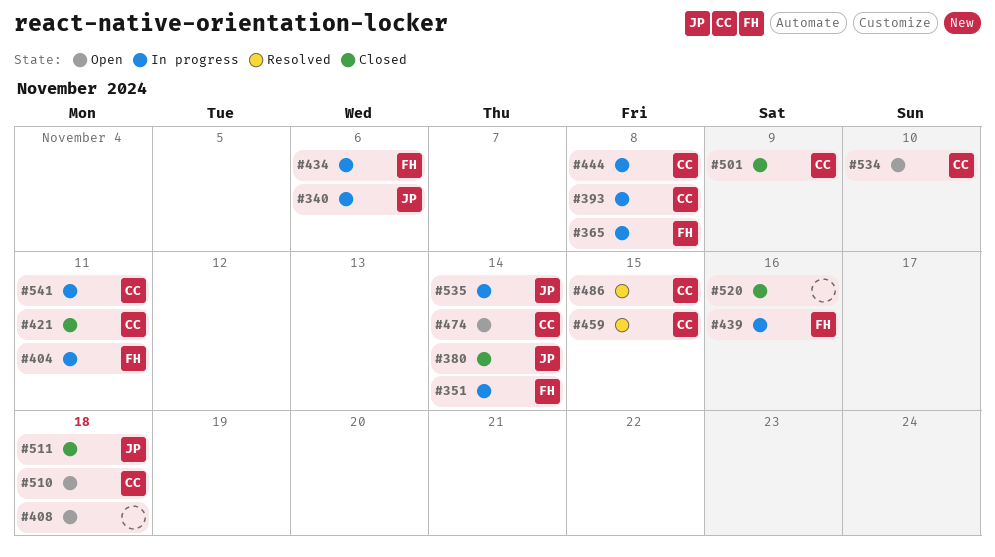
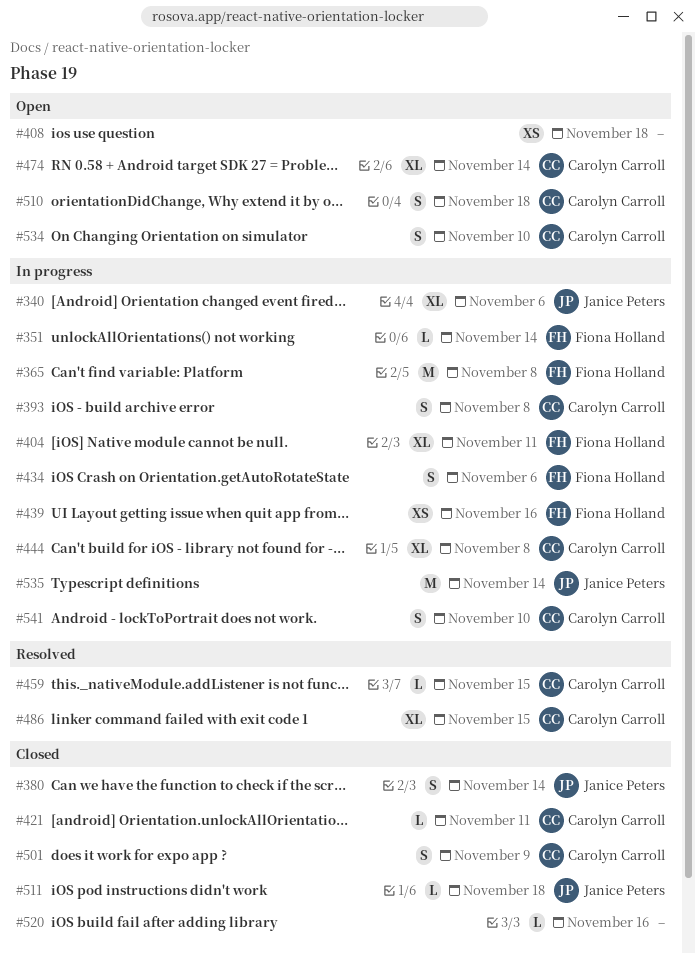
#541, due: Nov 11 -> Nov 10

